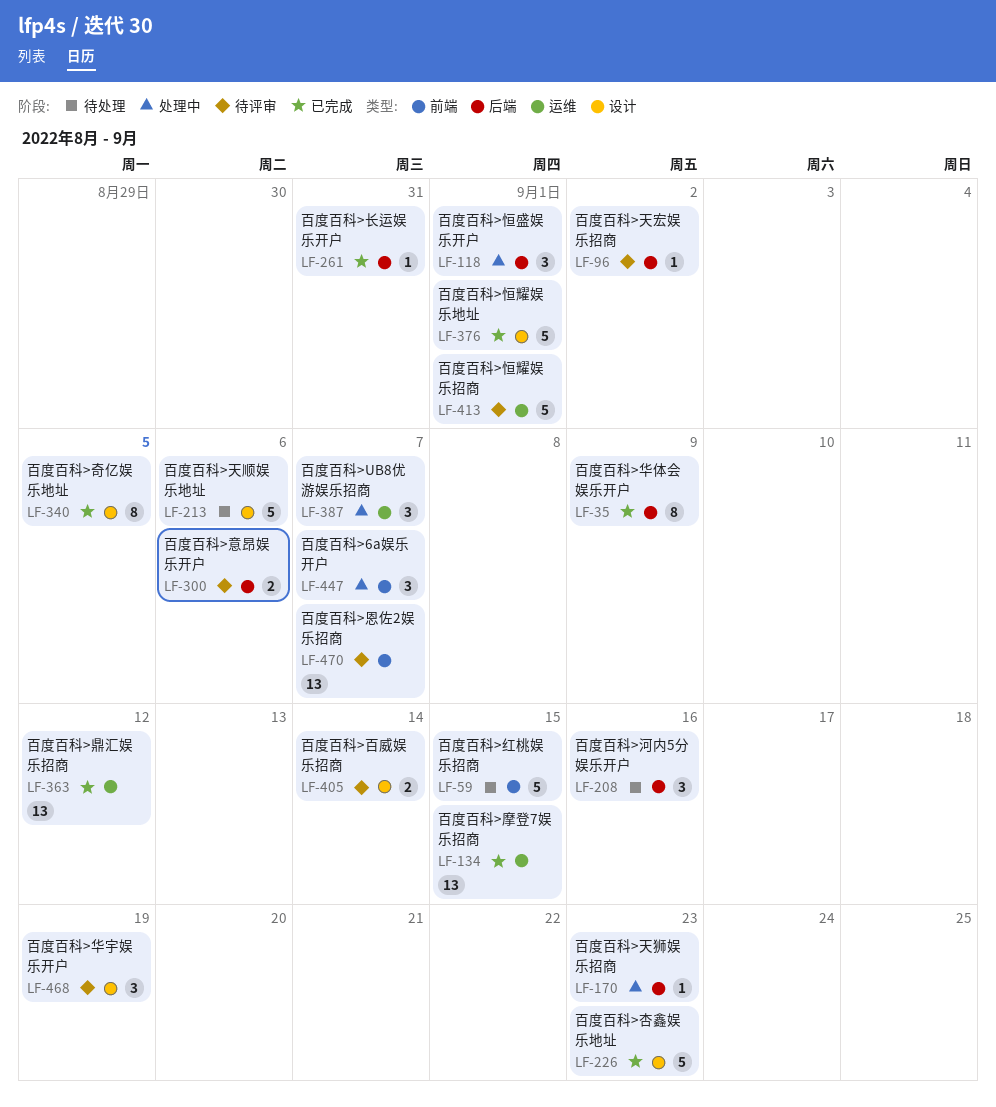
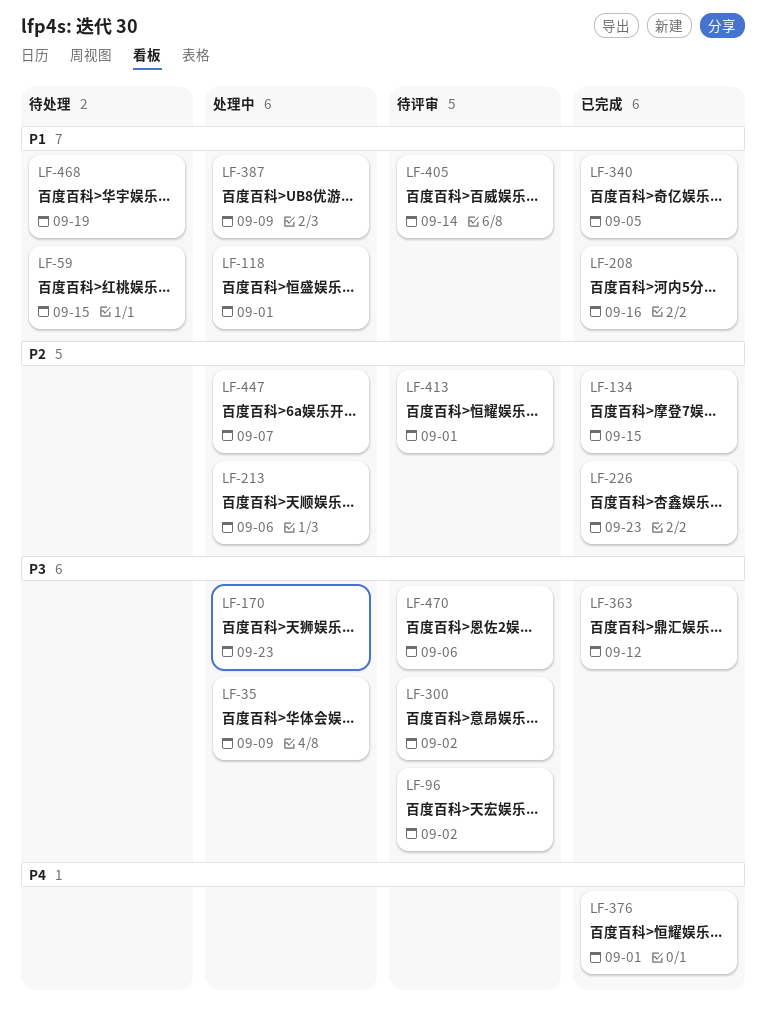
LF-35, status: 已完成 -> 处理中
LF-208, status: 待处理 -> 已完成
LF-213, status: 待处理 -> 处理中
LF-261: present -> none
LF-300, due: Sep 6 -> Sep 2
LF-387, due: Sep 7 -> Sep 9
LF-468, status: 待评审 -> 待处理
LF-470, due: Sep 7 -> Sep 6

